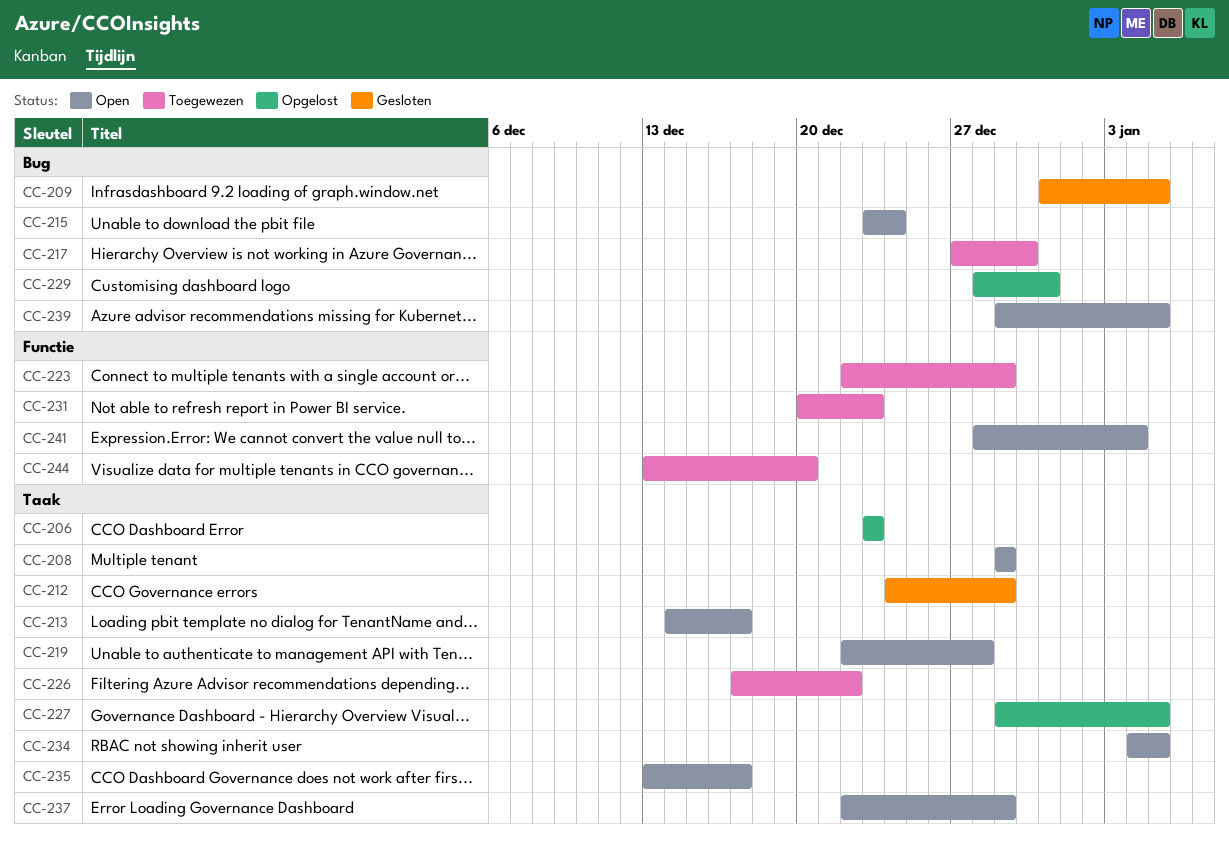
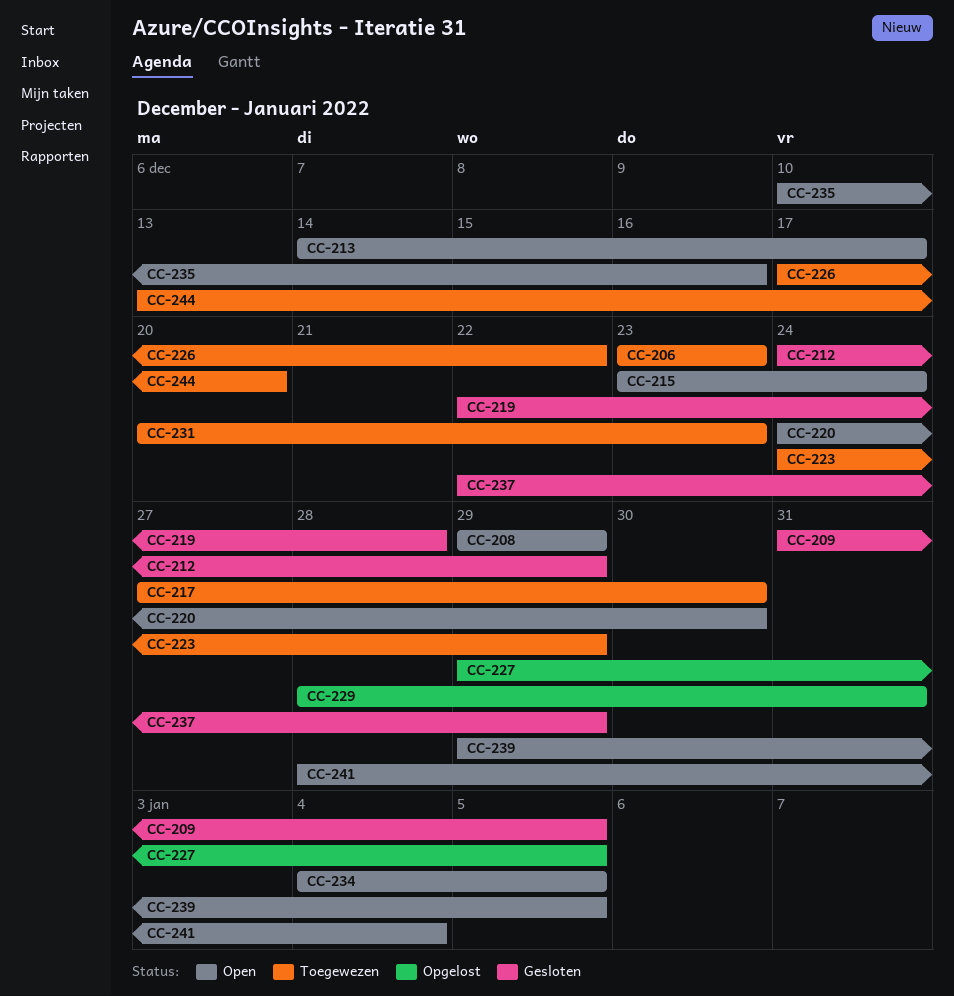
CC-206, status: Opgelost -> Toegewezen
CC-219, status: Open -> Gesloten
CC-220: none -> present
CC-223, start: Dec 22 -> Dec 24
CC-235, start: Dec 13 -> Dec 10
CC-235, due: Dec 17 -> Dec 16
CC-237, status: Open -> Gesloten

